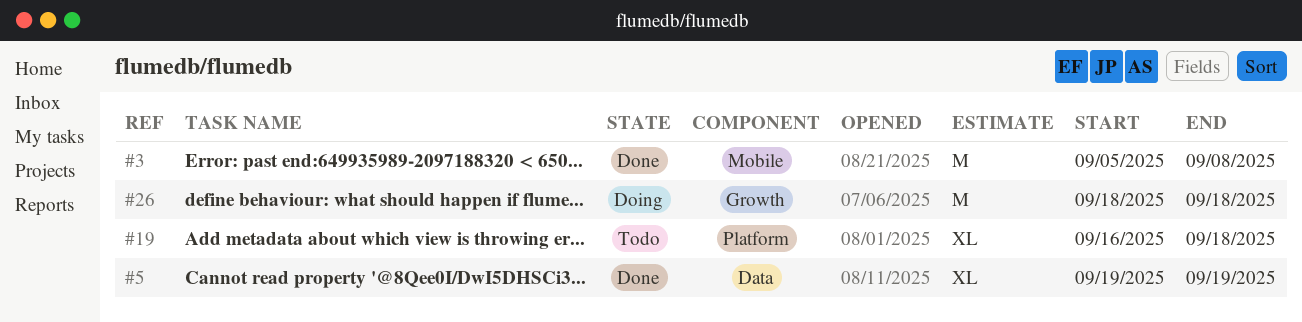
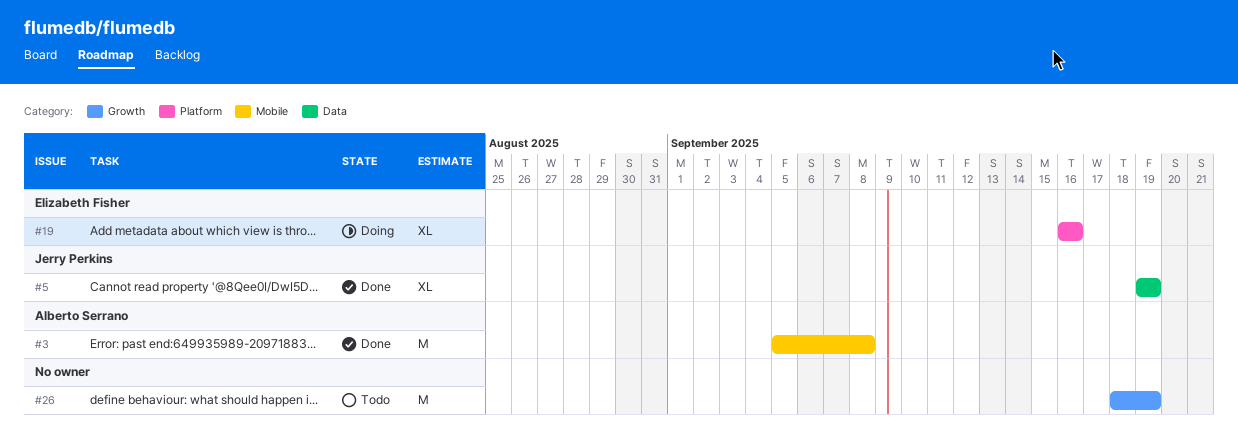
#19, status: Todo -> Doing
#19, due: Sep 18 -> Sep 16
#26, status: Doing -> Todo
#26, due: Sep 18 -> Sep 19

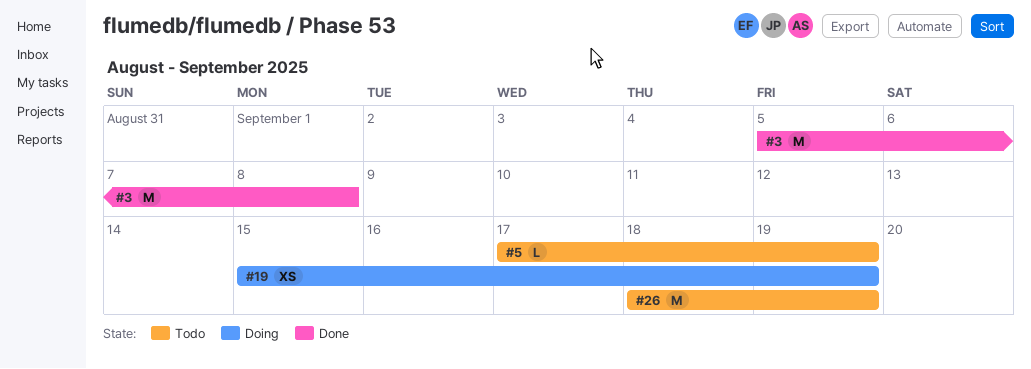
#5, status: Done -> Todo
#5, estimate: XL -> L
#5, start: Sep 19 -> Sep 17
#19, estimate: XL -> XS
#19, start: Sep 16 -> Sep 15
#19, due: Sep 16 -> Sep 19

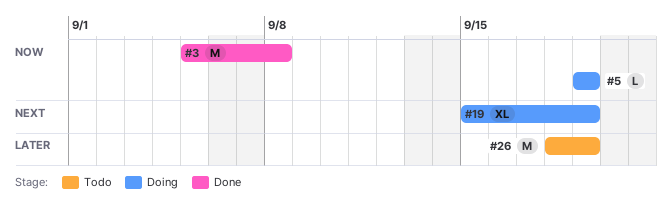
#5, status: Todo -> Doing
#5, start: Sep 17 -> Sep 19
#19, estimate: XS -> XL

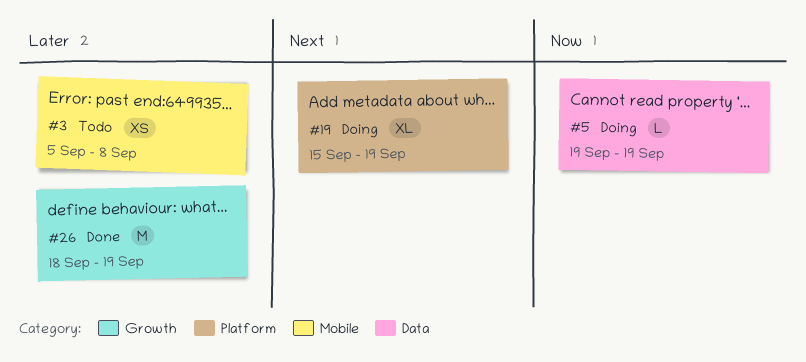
#3, status: Done -> Todo
#3, priority: Now -> Later
#3, estimate: M -> XS
#26, status: Todo -> Done

